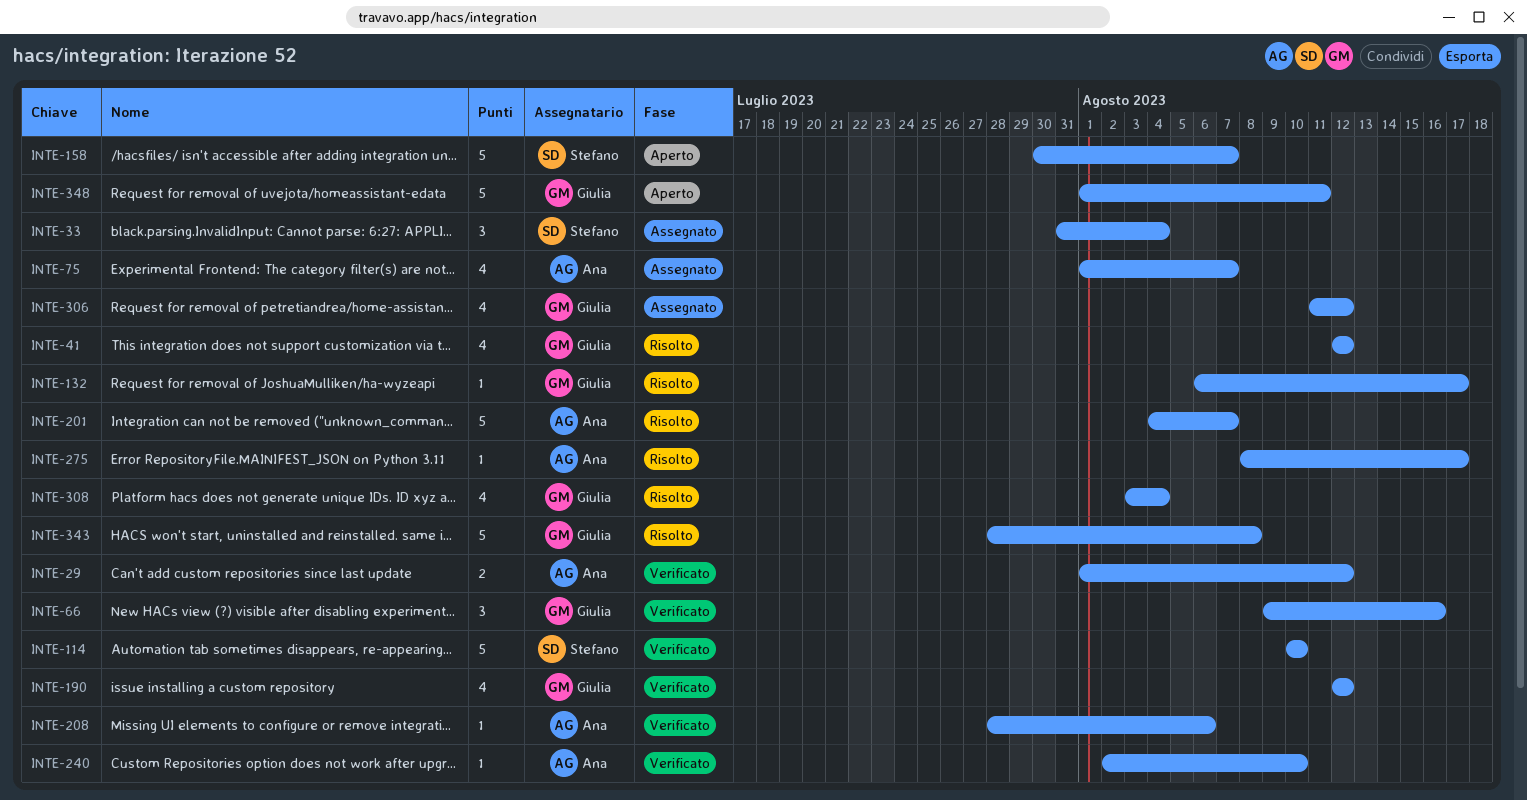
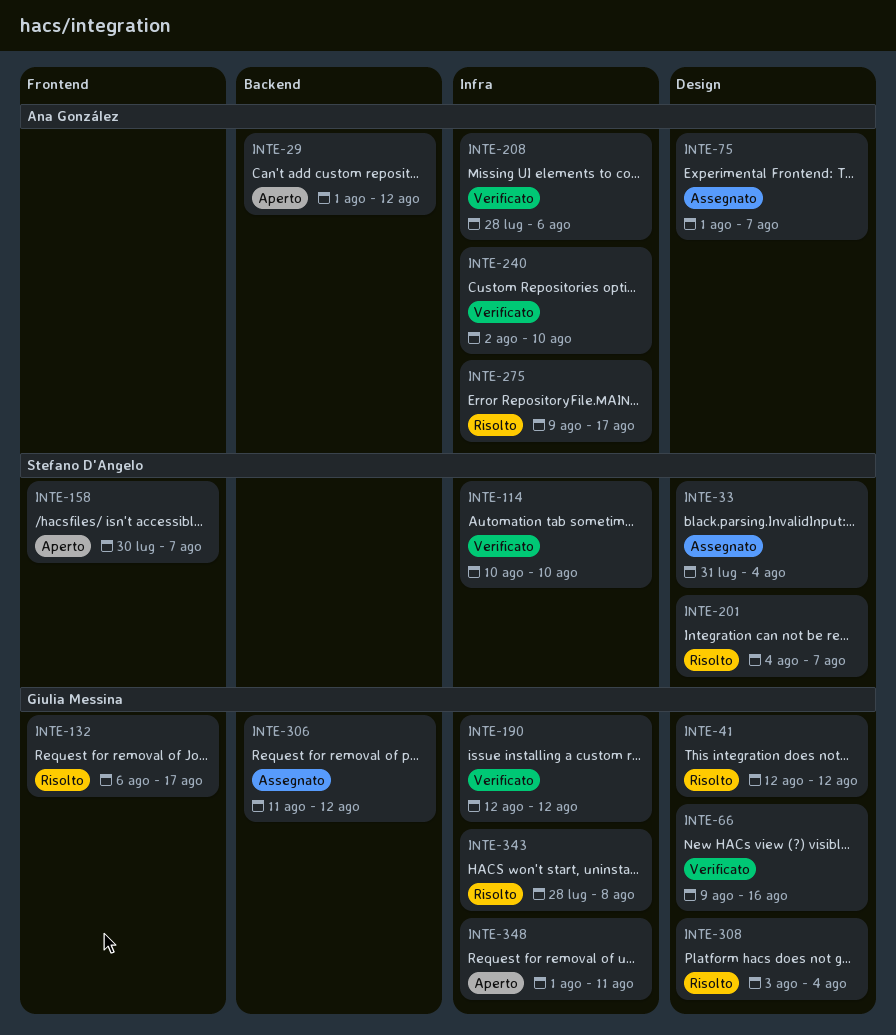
INTE-29, status: Verificato -> Aperto
INTE-201, owner: Ana González -> Stefano D'Angelo
INTE-275, start: Aug 8 -> Aug 9

